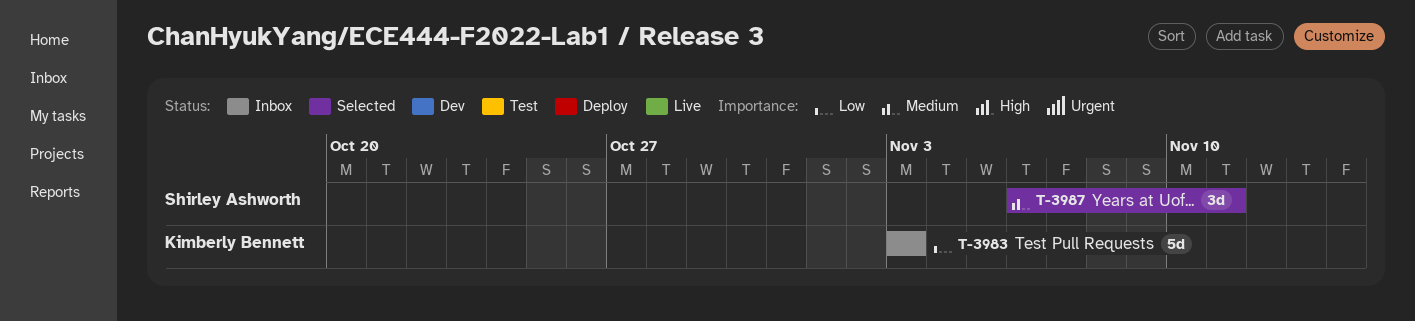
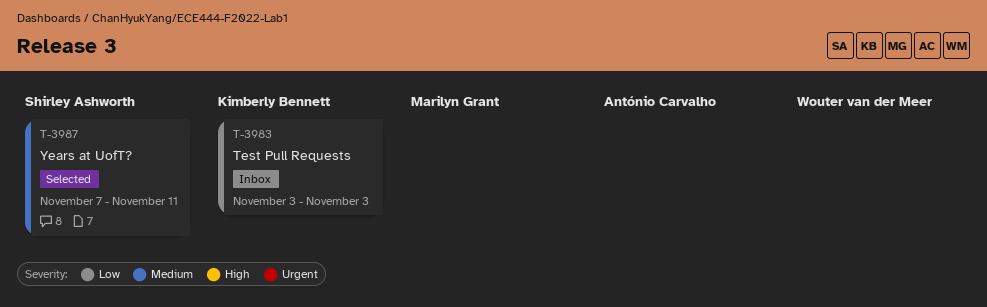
T-3987, start: Nov 6 -> Nov 7

